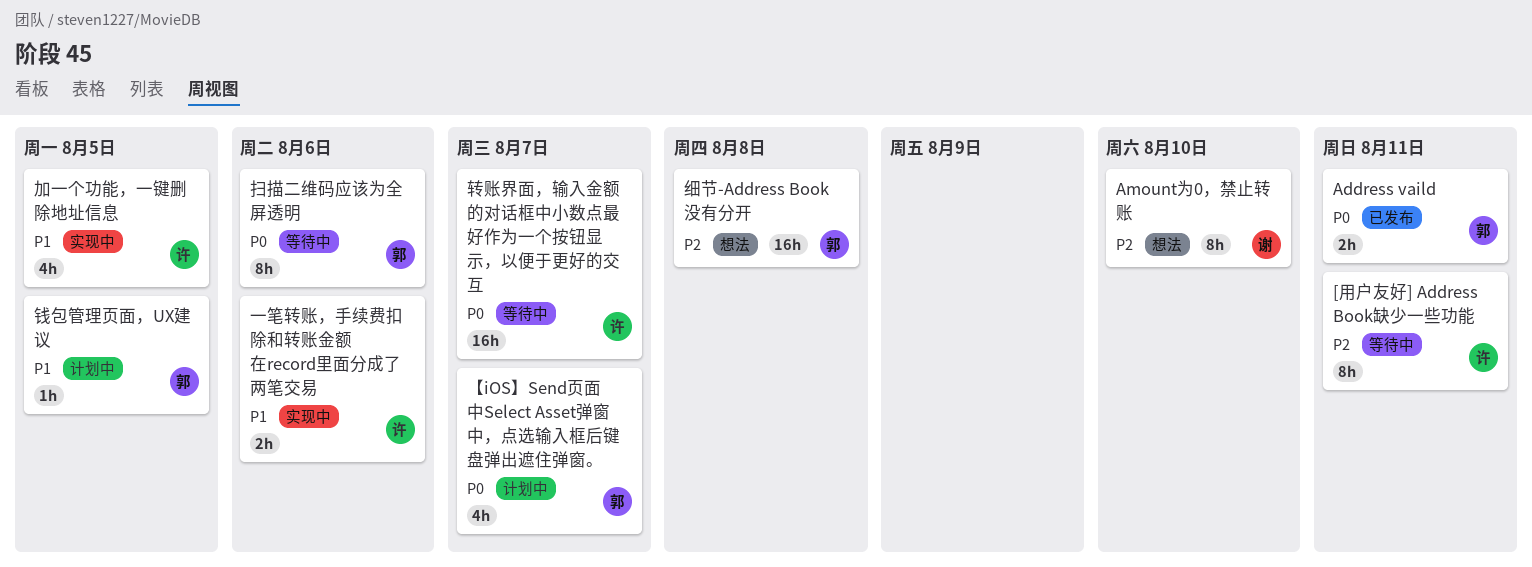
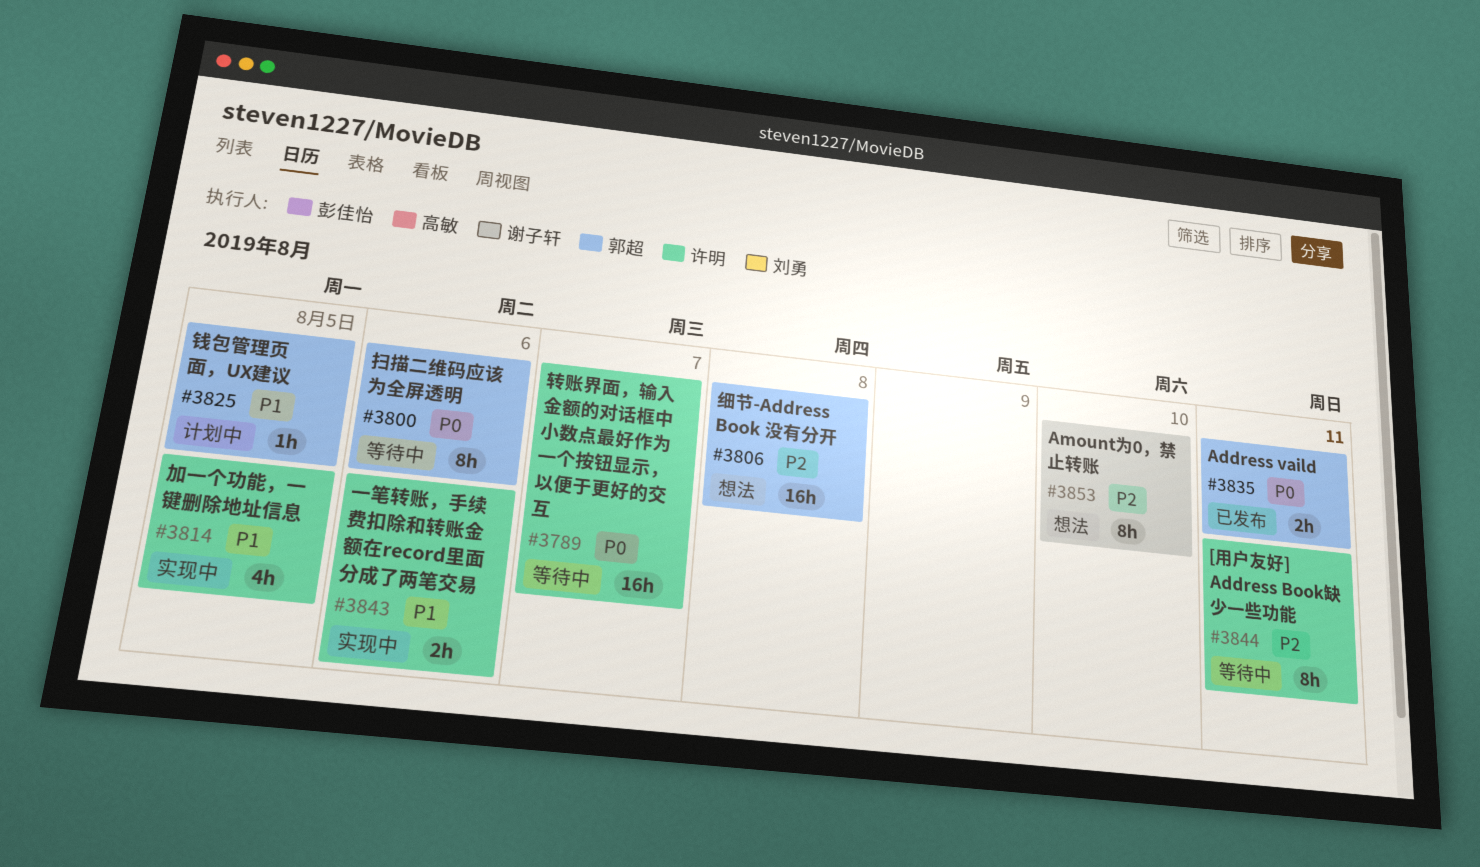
【iOS】Send页面中Select Asset弹窗中，点选输入框后键盘弹出遮住弹窗。: present -> none

